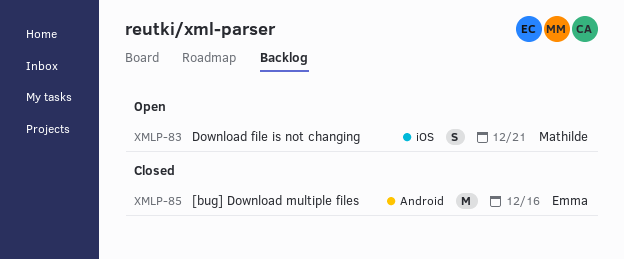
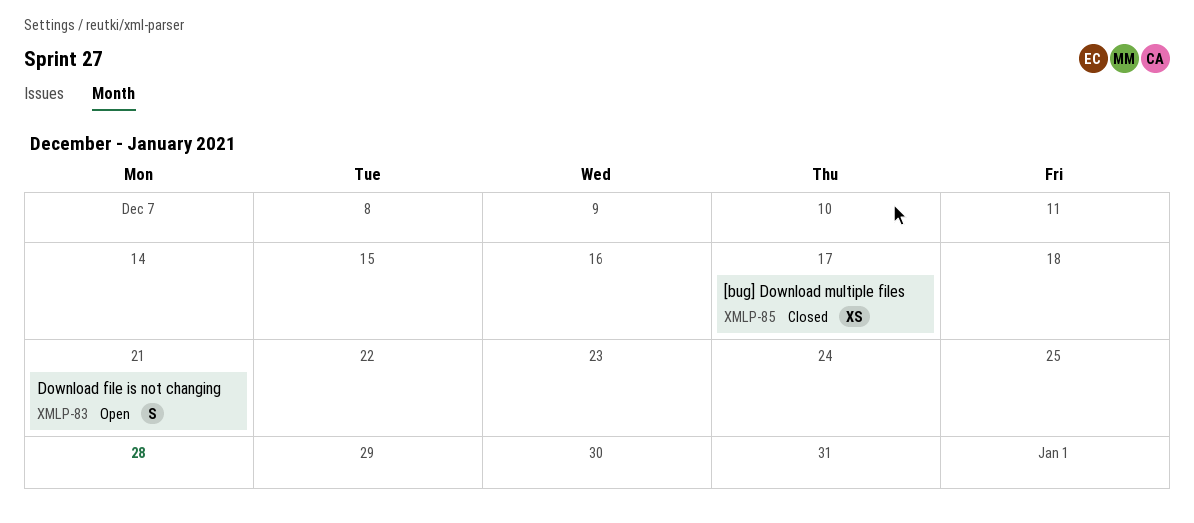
XMLP-85, estimate: M -> XS
XMLP-85, due: Dec 16 -> Dec 17

